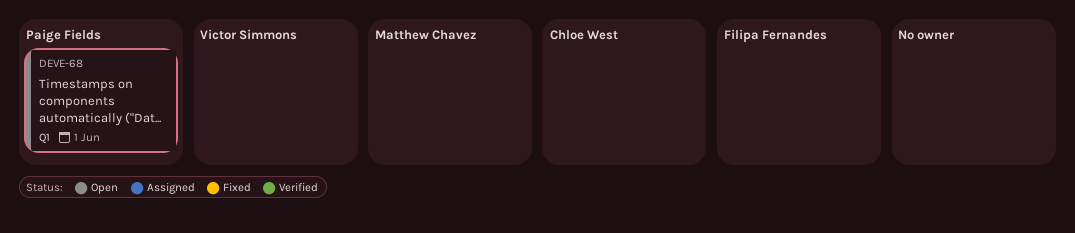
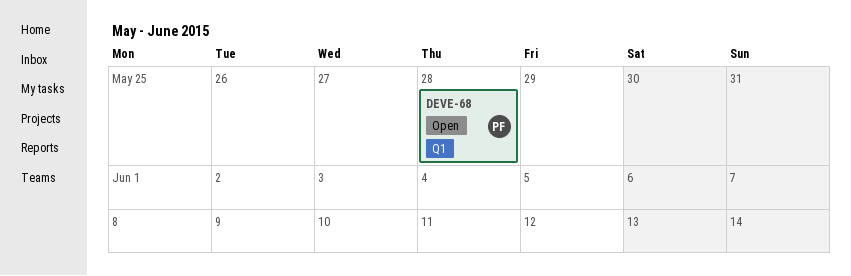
DEVE-68, due: Jun 1 -> May 28

